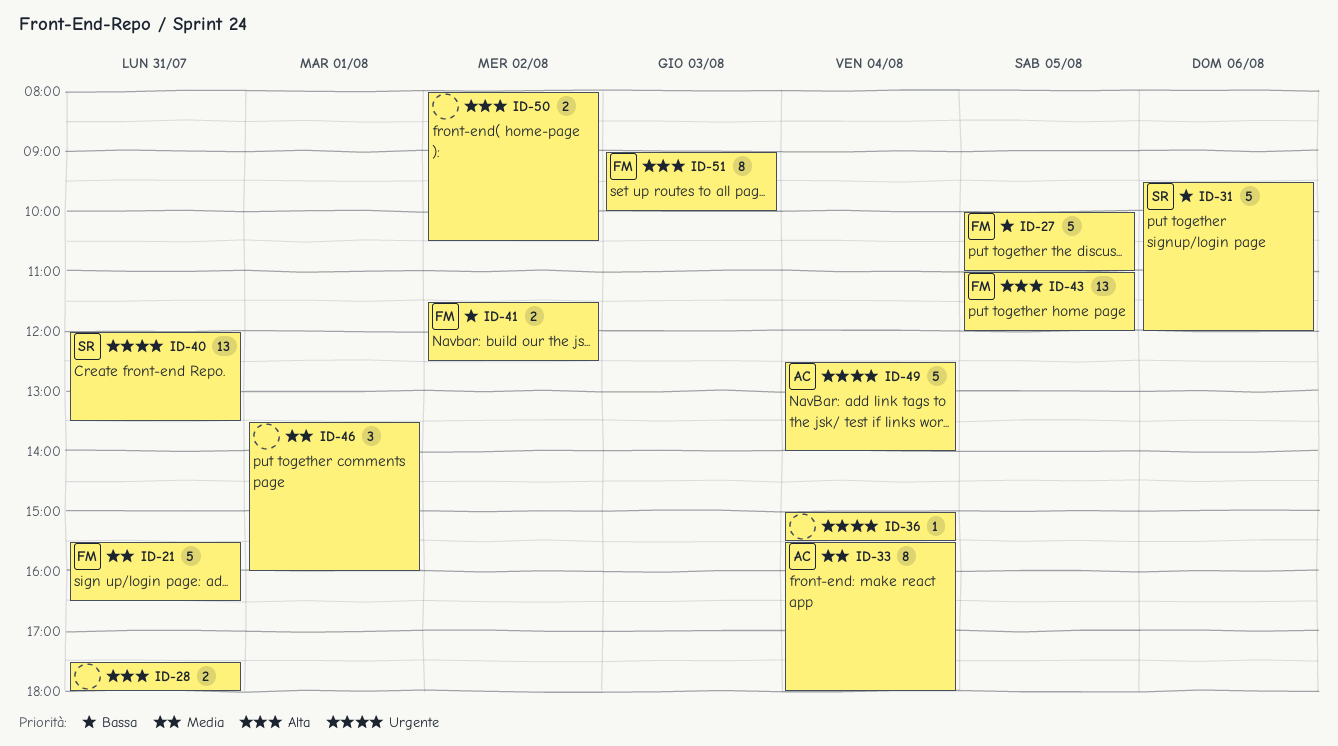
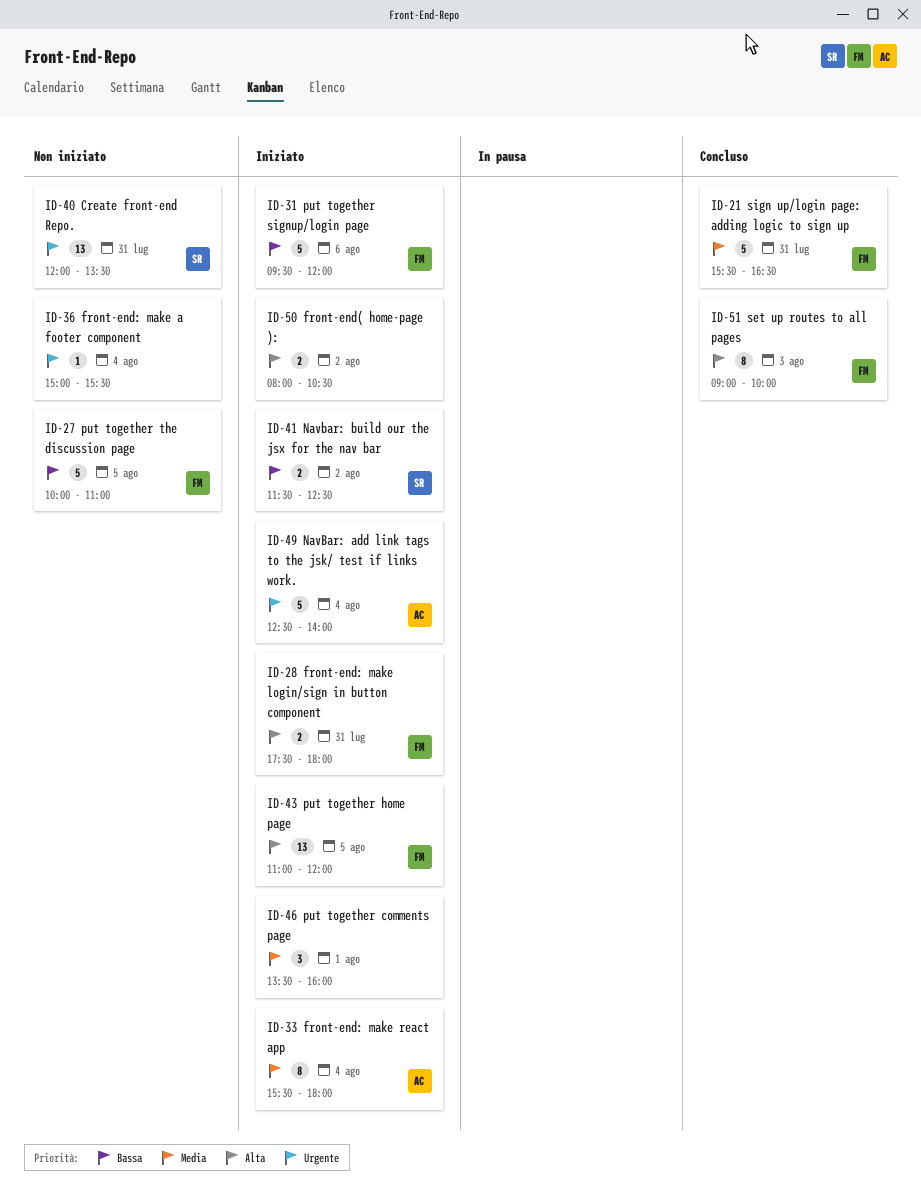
ID-28, owner: none -> FM
ID-31, owner: SR -> FM
ID-41, owner: FM -> SR

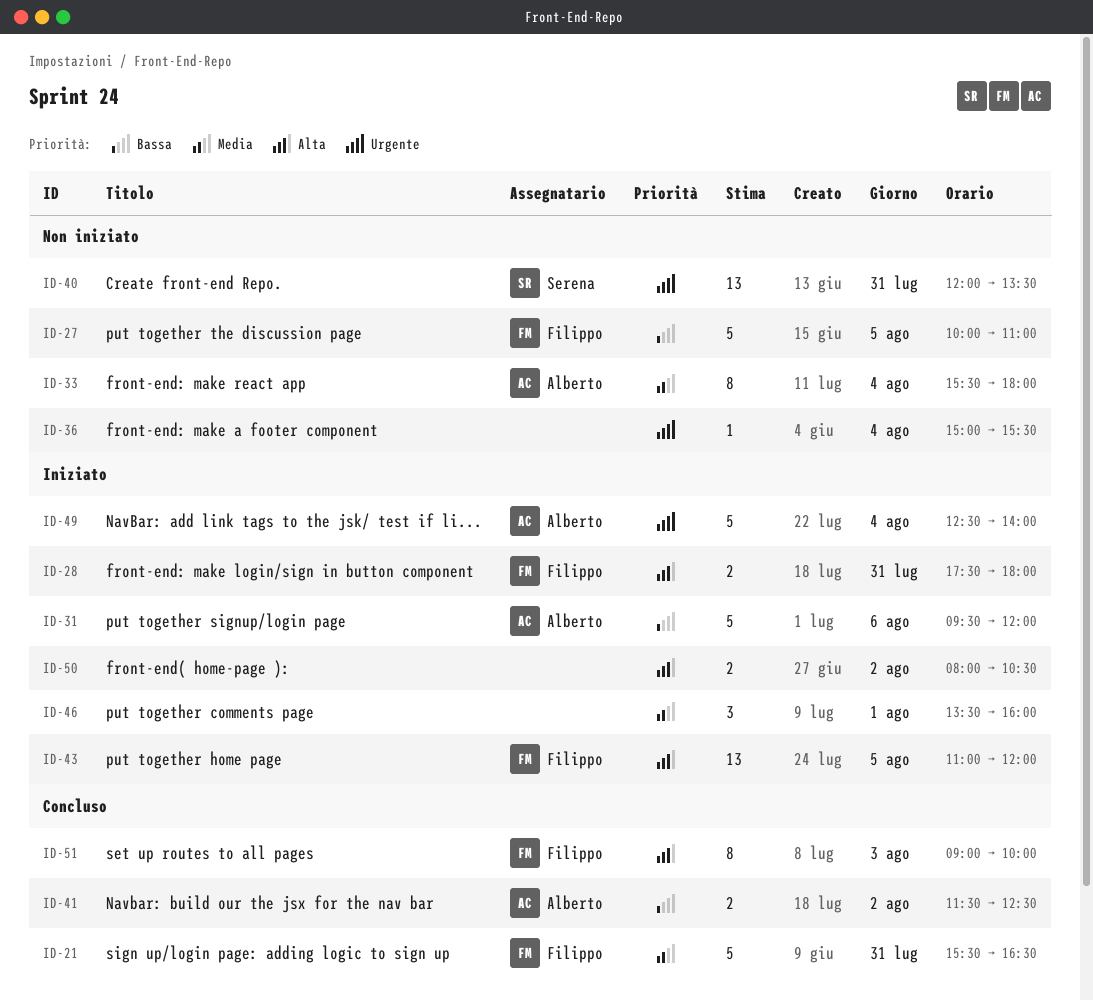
ID-31, owner: Filippo -> Alberto
ID-33, status: Iniziato -> Non iniziato
ID-41, status: Iniziato -> Concluso
ID-41, owner: Serena -> Alberto

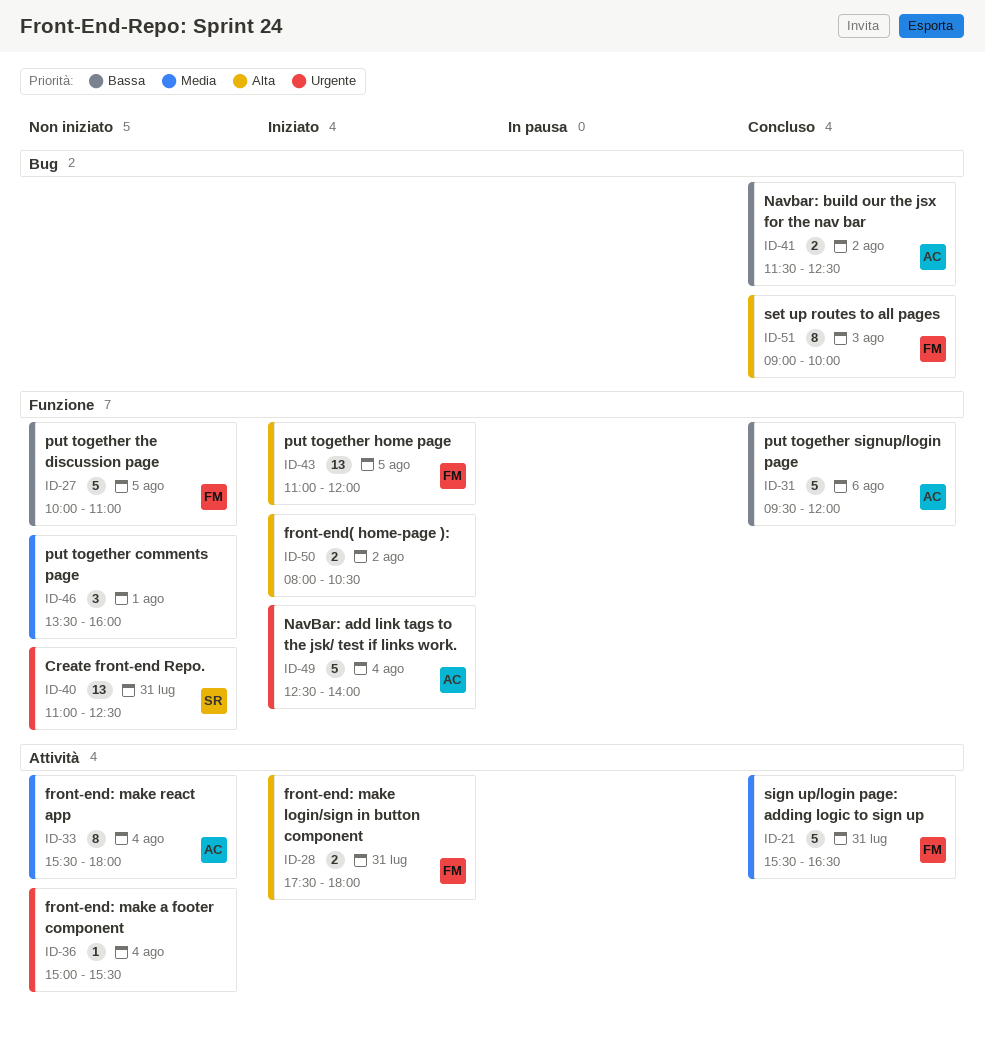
ID-31, status: Iniziato -> Concluso
ID-40, begins: 12:00 -> 11:00
ID-40, ends: 13:30 -> 12:30
ID-46, status: Iniziato -> Non iniziato

